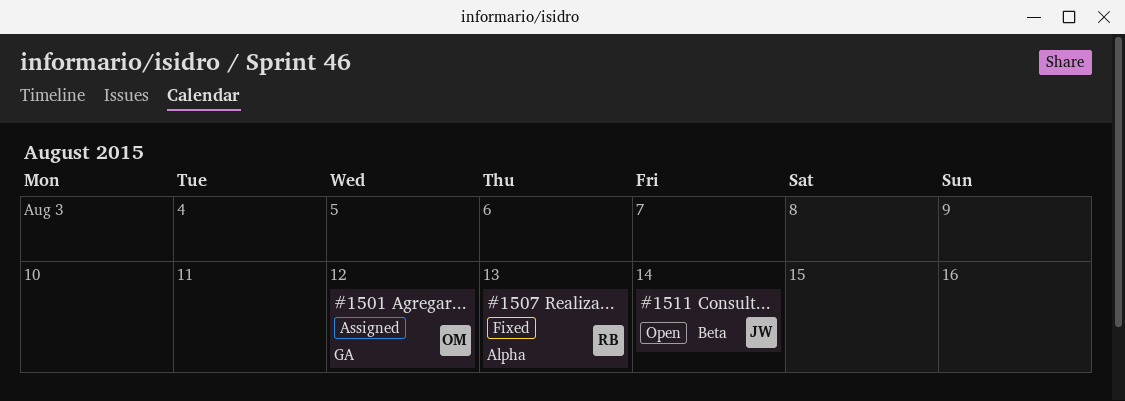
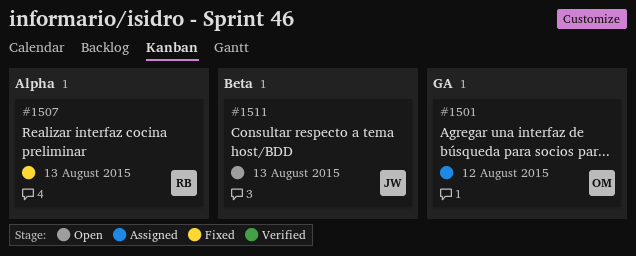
#1511, due: Aug 14 -> Aug 13

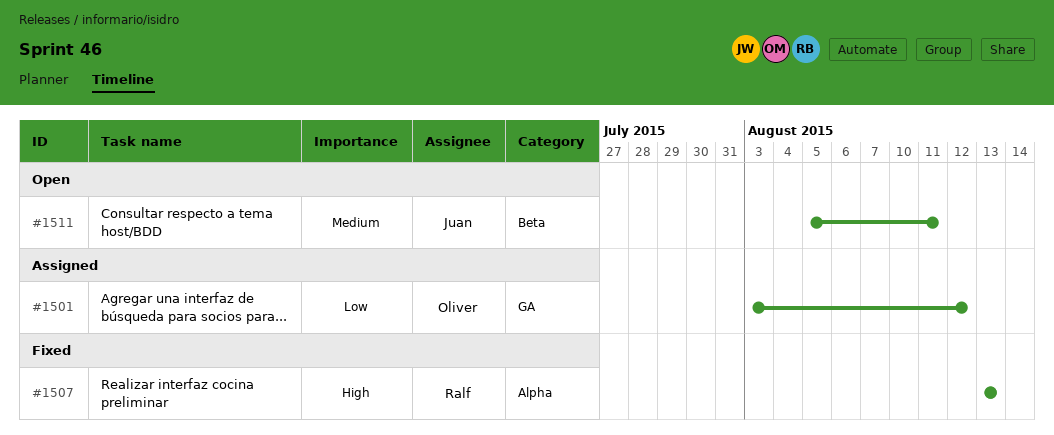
#1511, due: Aug 13 -> Aug 11

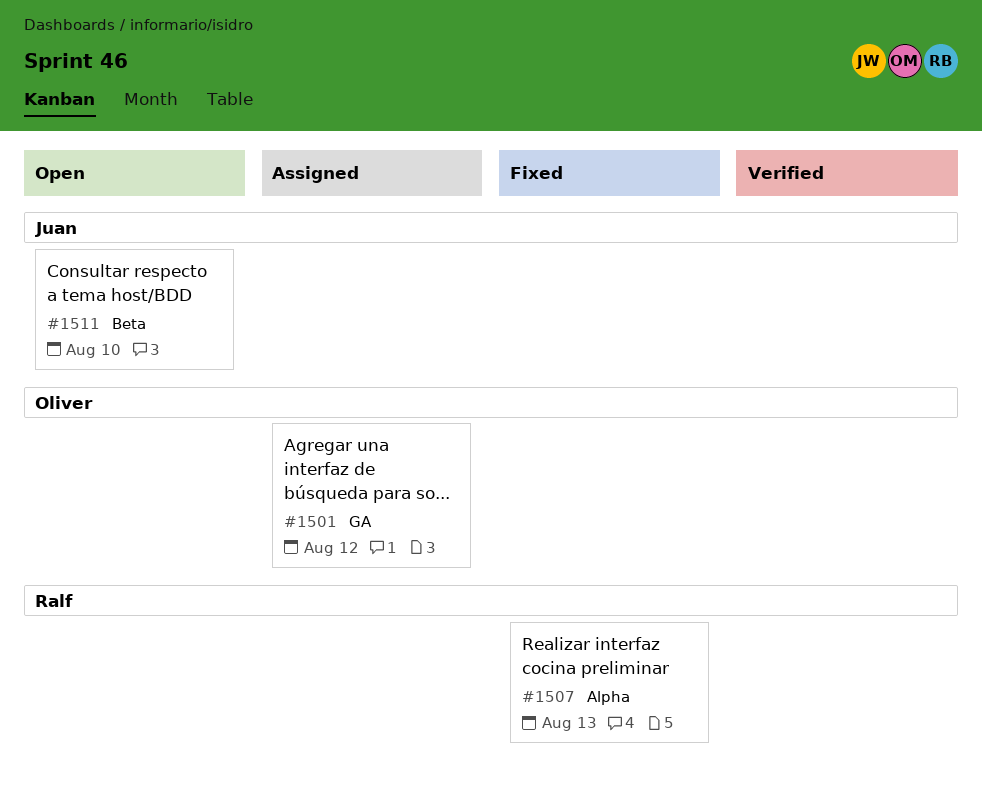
#1511, due: Aug 11 -> Aug 10

